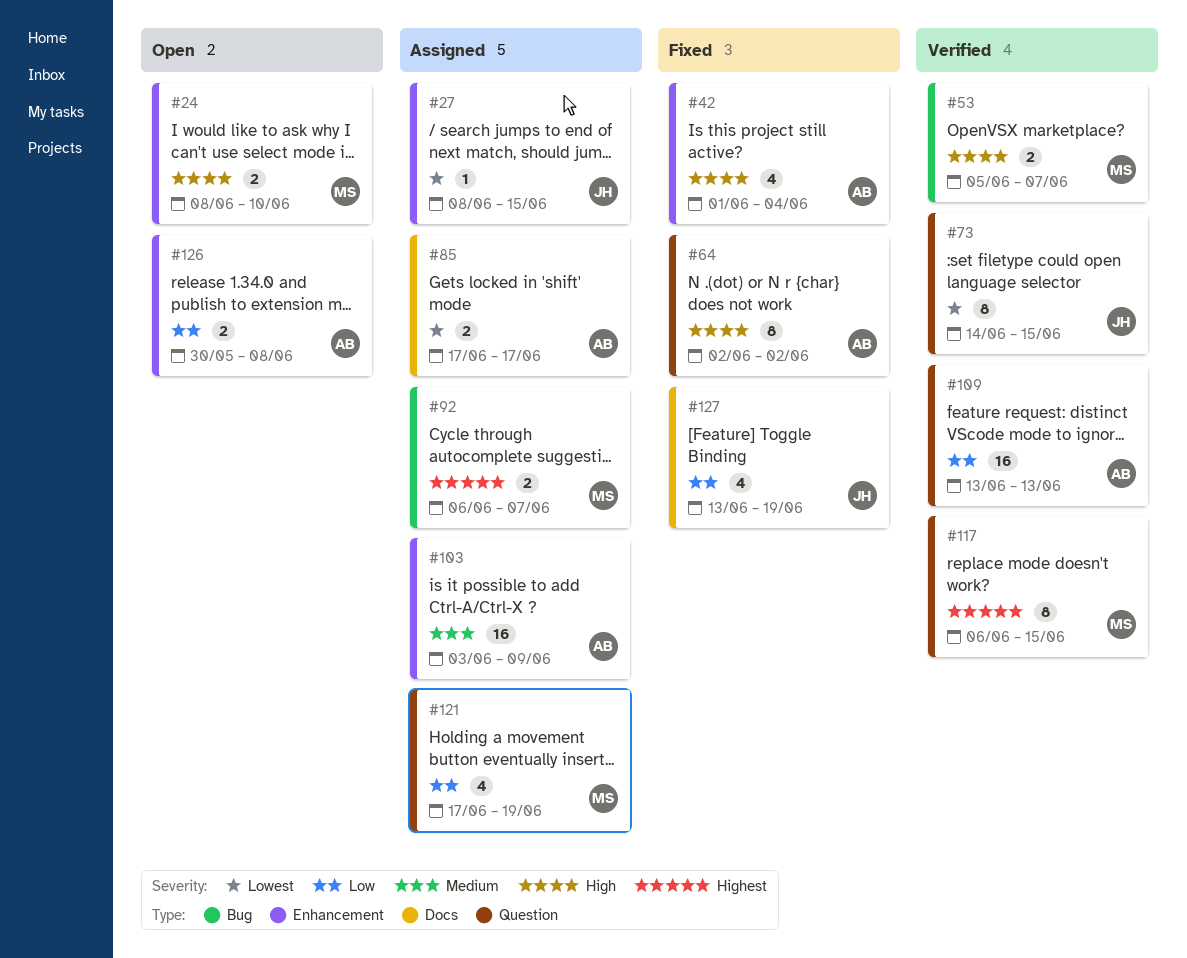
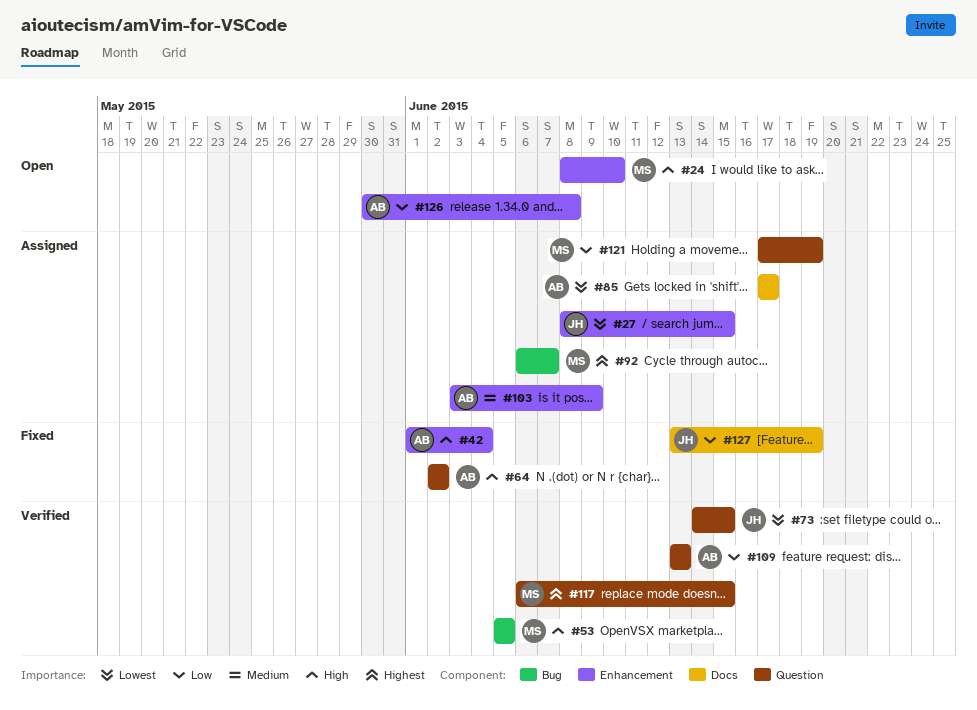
#53, due: Jun 7 -> Jun 5

